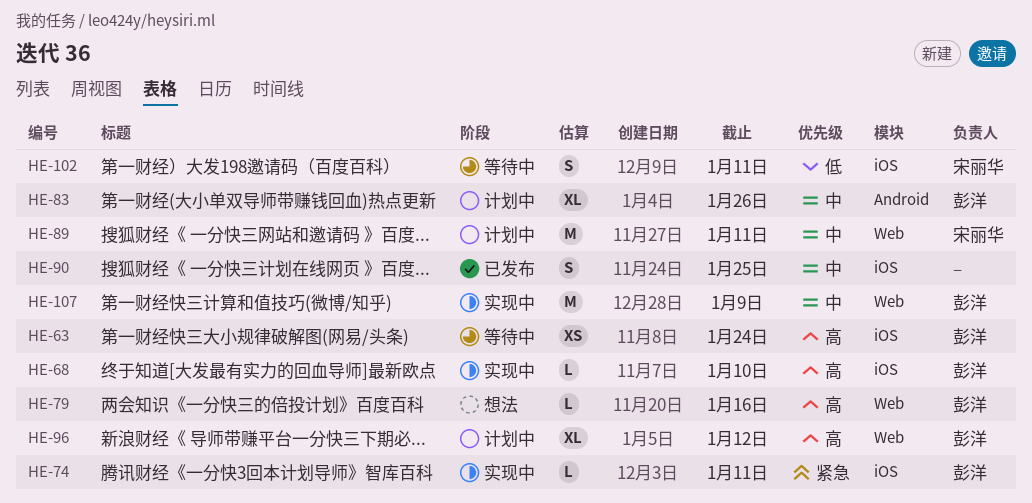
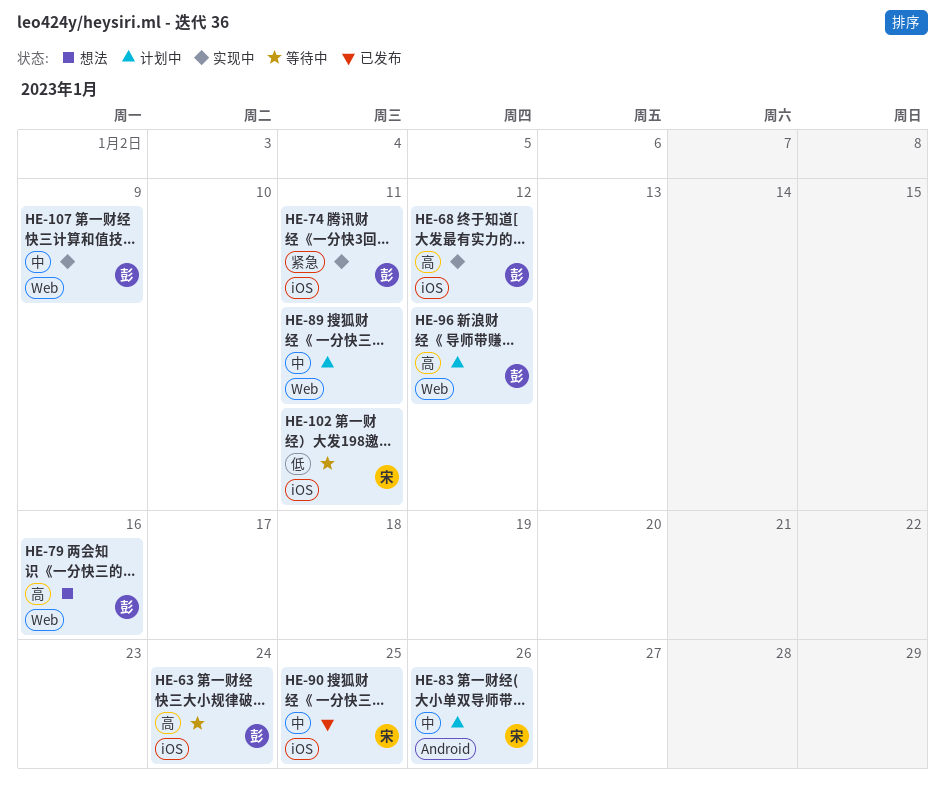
HE-68, due: Jan 10 -> Jan 12
HE-83, owner: 彭洋 -> 宋丽华
HE-89, owner: 宋丽华 -> none
HE-90, owner: none -> 宋丽华

